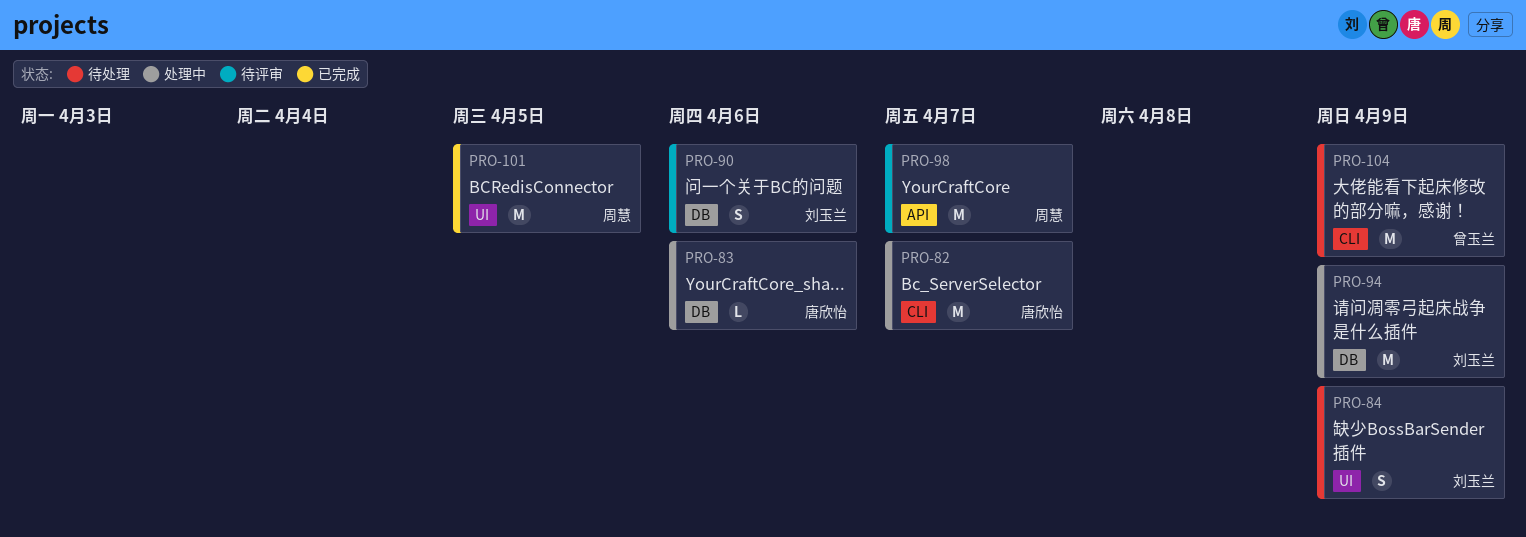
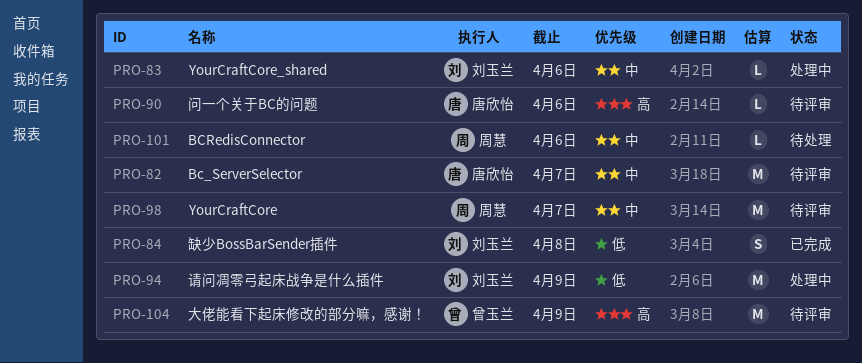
PRO-82, status: 处理中 -> 待评审
PRO-83, owner: 唐欣怡 -> 刘玉兰
PRO-84, status: 待处理 -> 已完成
PRO-84, due: Apr 9 -> Apr 8
PRO-90, owner: 刘玉兰 -> 唐欣怡
PRO-90, estimate: S -> L
PRO-101, status: 已完成 -> 待处理
PRO-101, estimate: M -> L
PRO-101, due: Apr 5 -> Apr 6
PRO-104, status: 待处理 -> 待评审

